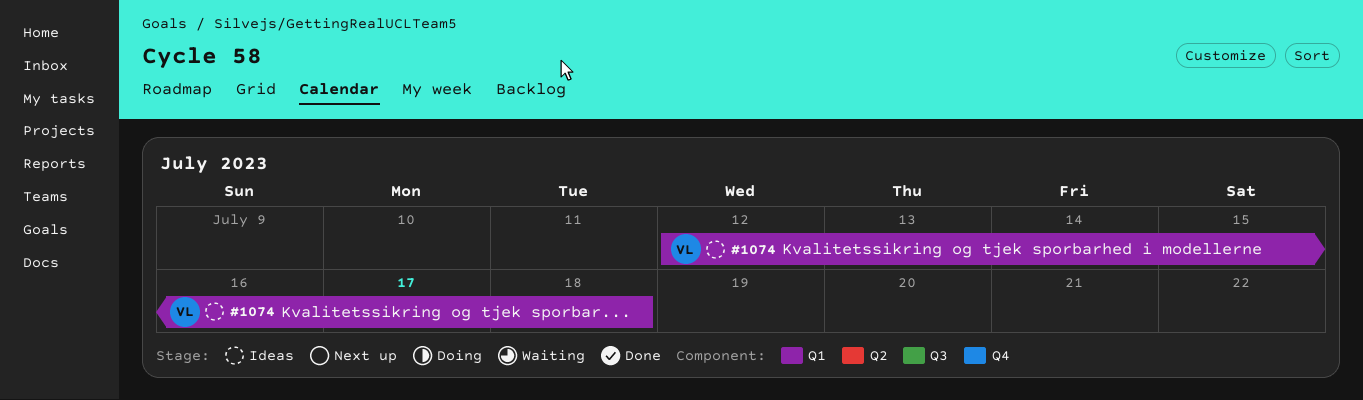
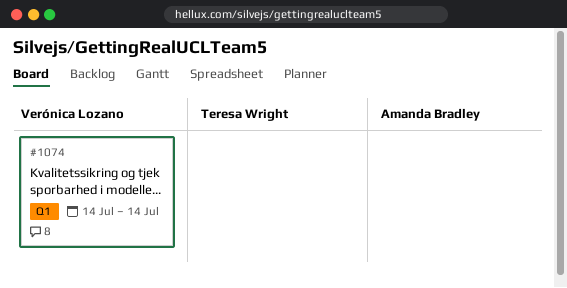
#1074, start: Jul 12 -> Jul 14
#1074, due: Jul 18 -> Jul 14

